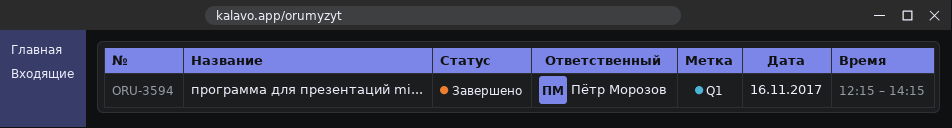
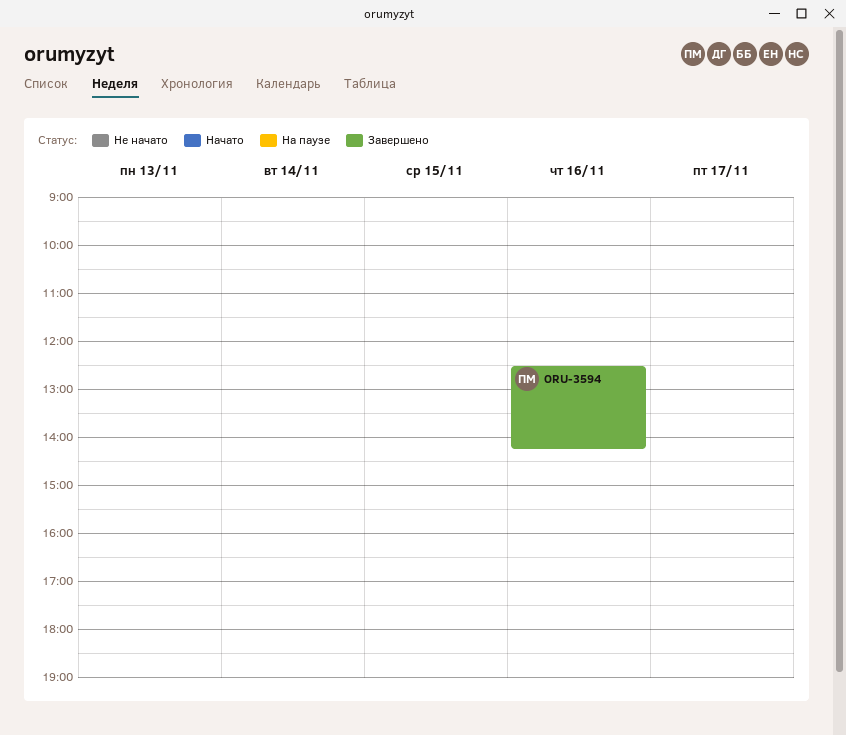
ORU-3594, begins: 12:15 -> 12:30

